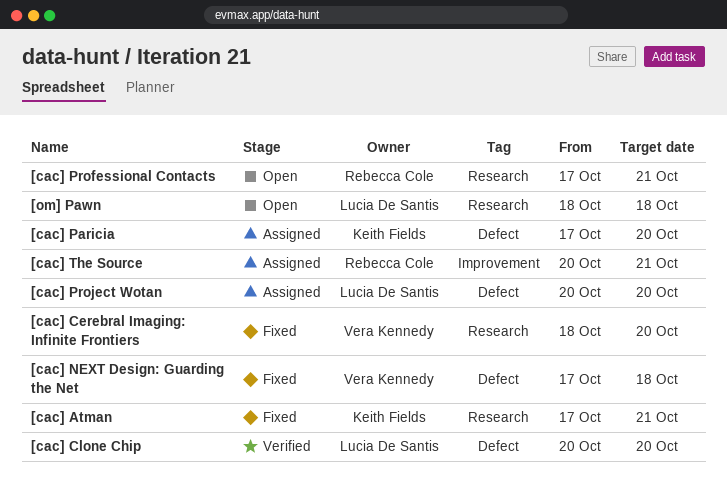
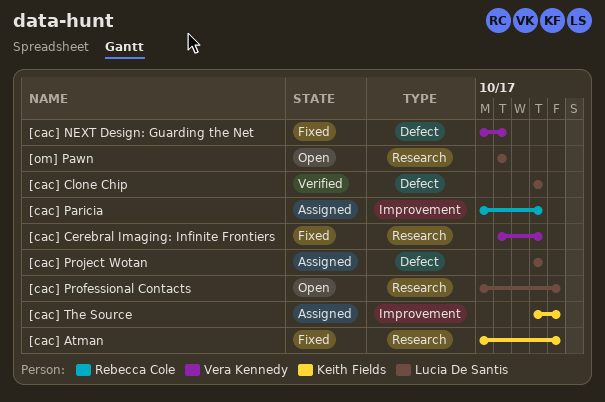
[cac] Paricia, owner: Keith Fields -> Rebecca Cole
[cac] Paricia, label: Defect -> Improvement
[cac] Professional Contacts, owner: Rebecca Cole -> Lucia De Santis
[cac] The Source, owner: Rebecca Cole -> Keith Fields

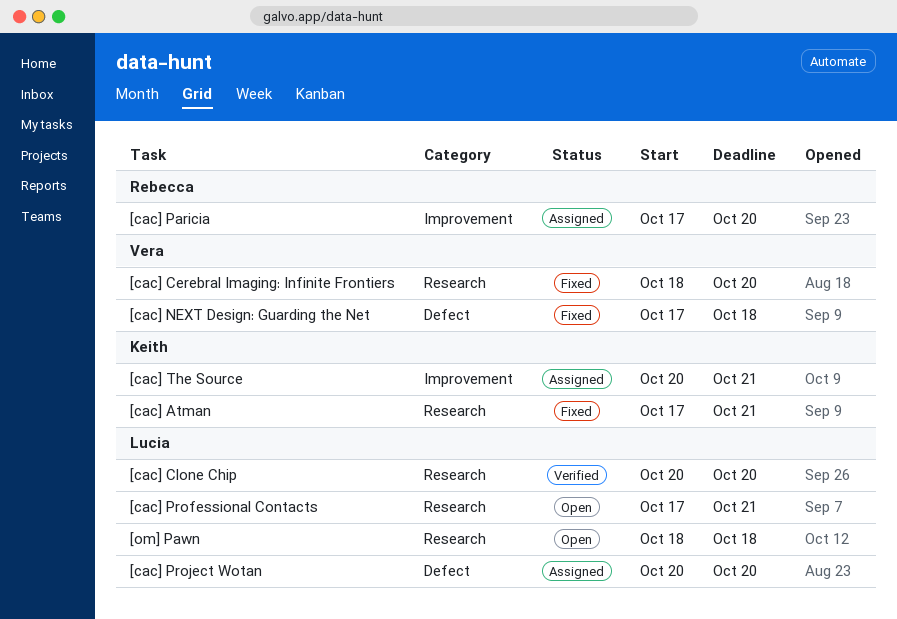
[cac] Clone Chip, label: Defect -> Research

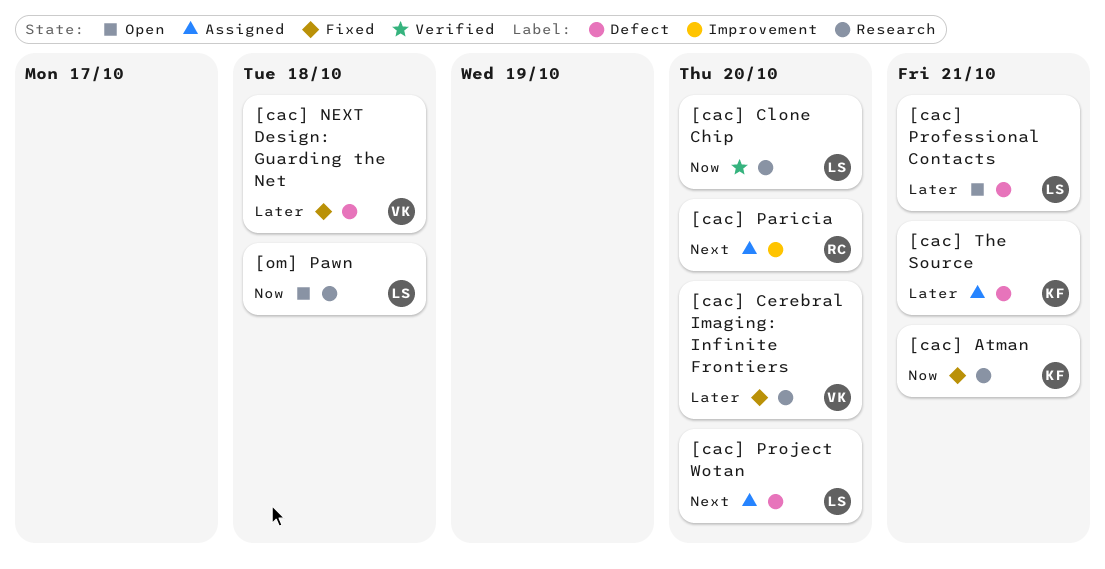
[cac] Professional Contacts, label: Research -> Defect
[cac] The Source, label: Improvement -> Defect

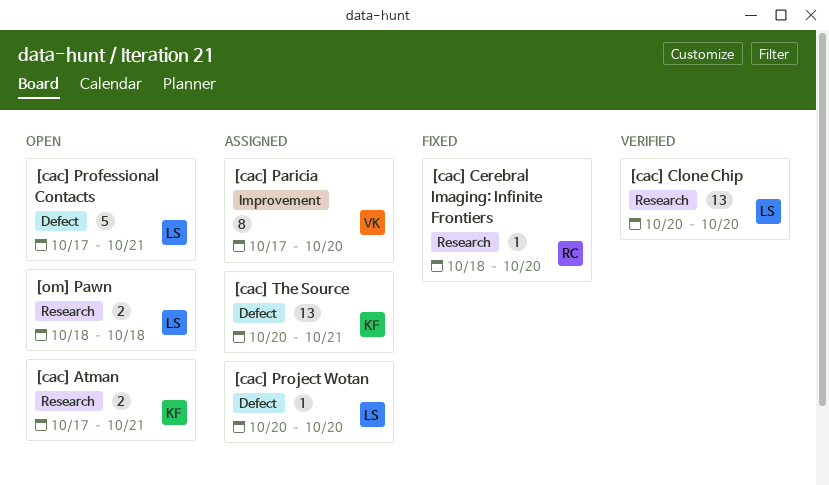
[cac] Atman, status: Fixed -> Open
[cac] Cerebral Imaging: Infinite Frontiers, owner: VK -> RC
[cac] NEXT Design: Guarding the Net: present -> none
[cac] Paricia, owner: RC -> VK

